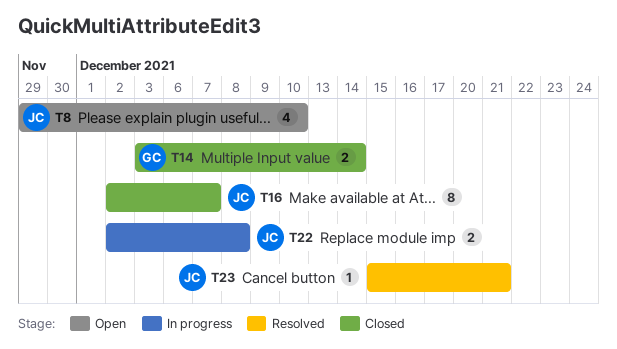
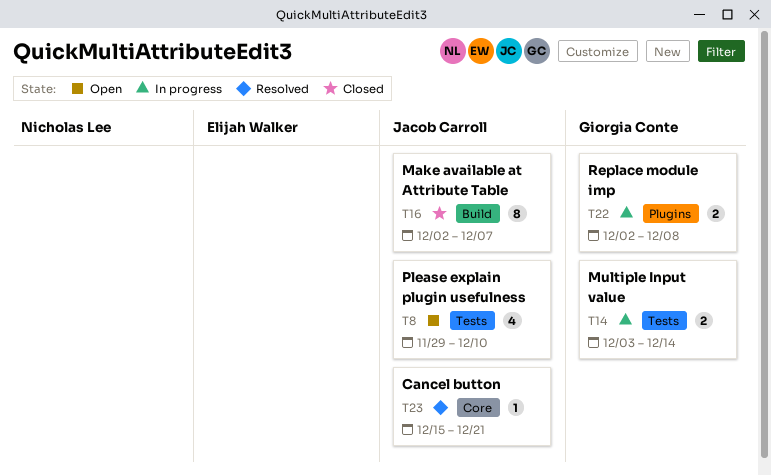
T14, status: Closed -> In progress
T22, owner: Jacob Carroll -> Giorgia Conte

